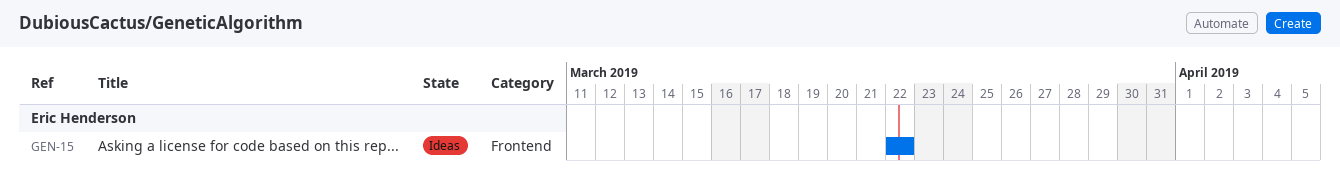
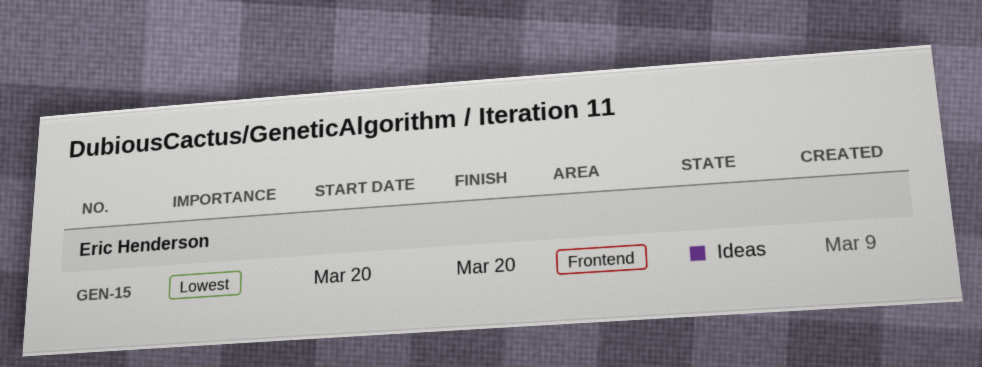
GEN-15, start: Mar 22 -> Mar 20
GEN-15, due: Mar 22 -> Mar 20

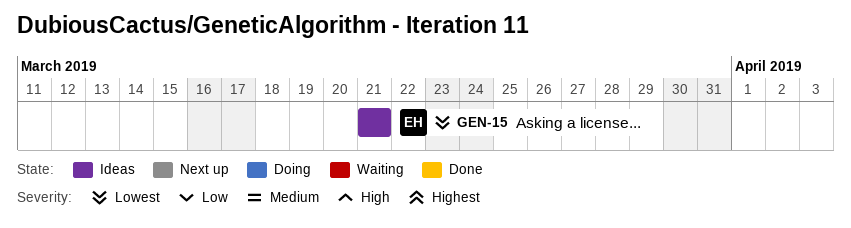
GEN-15, start: Mar 20 -> Mar 21
GEN-15, due: Mar 20 -> Mar 21

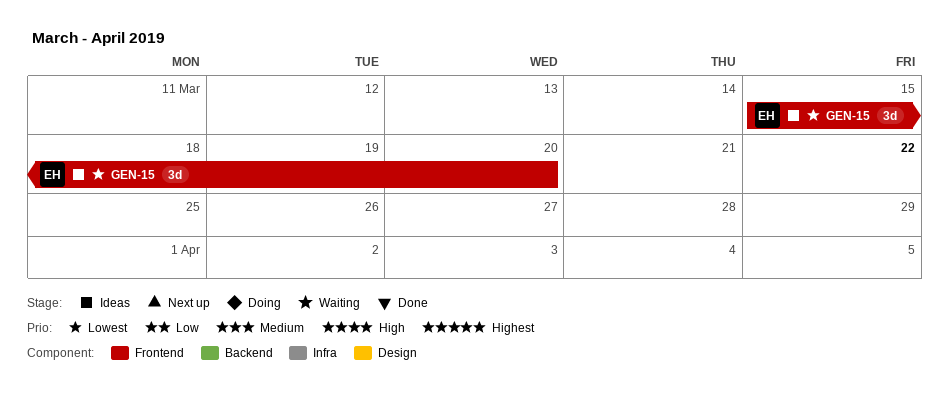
GEN-15, start: Mar 21 -> Mar 15
GEN-15, due: Mar 21 -> Mar 20

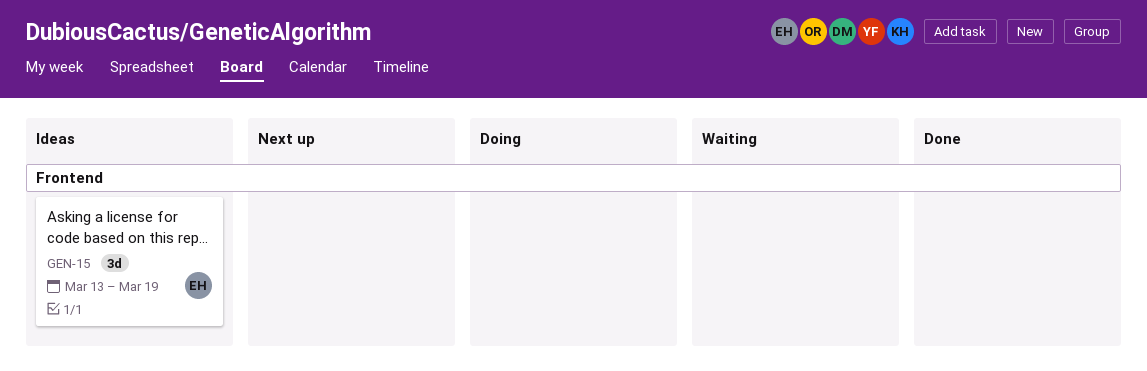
GEN-15, start: Mar 15 -> Mar 13
GEN-15, due: Mar 20 -> Mar 19

